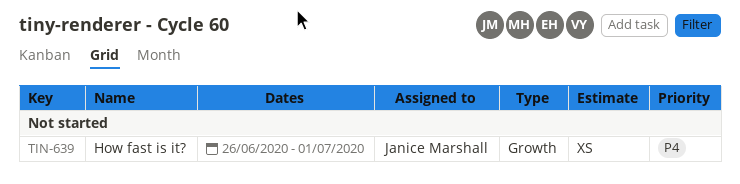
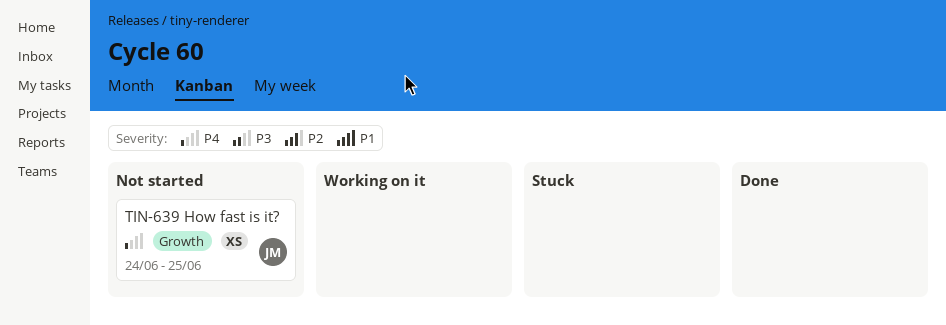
TIN-639, start: Jun 26 -> Jun 24
TIN-639, due: Jul 1 -> Jun 25

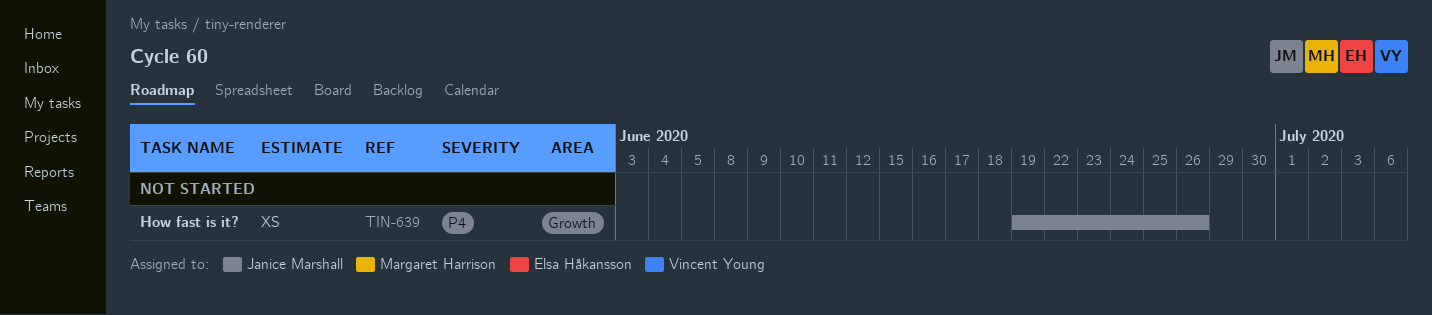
TIN-639, start: Jun 24 -> Jun 19
TIN-639, due: Jun 25 -> Jun 26

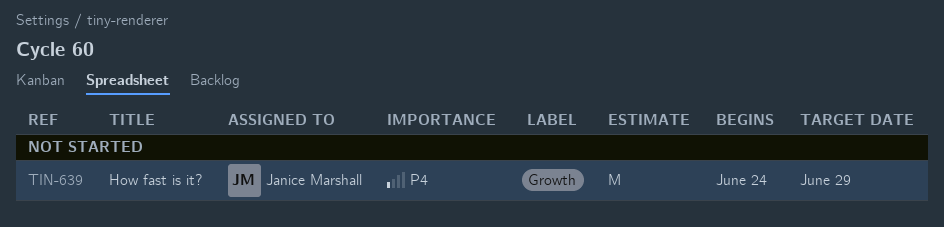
TIN-639, estimate: XS -> M
TIN-639, start: Jun 19 -> Jun 24
TIN-639, due: Jun 26 -> Jun 29

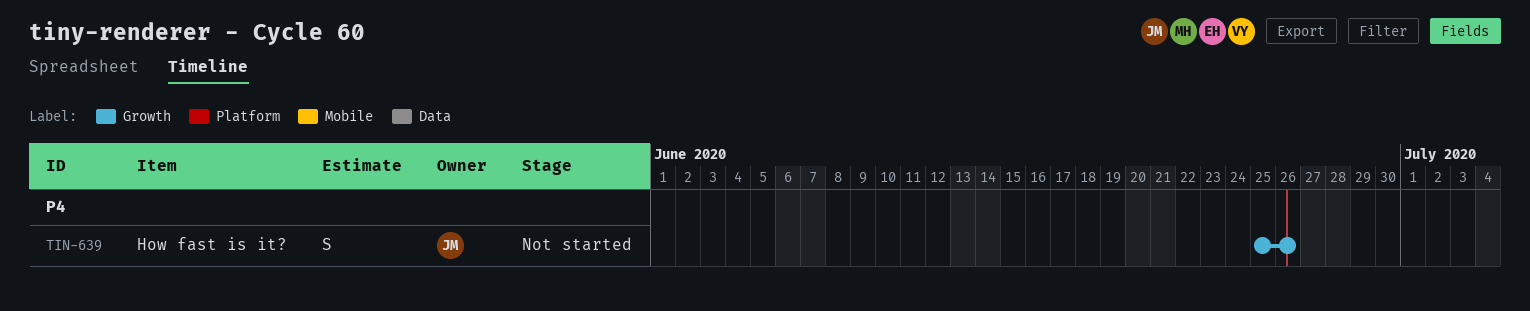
TIN-639, estimate: M -> S
TIN-639, start: Jun 24 -> Jun 25
TIN-639, due: Jun 29 -> Jun 26

